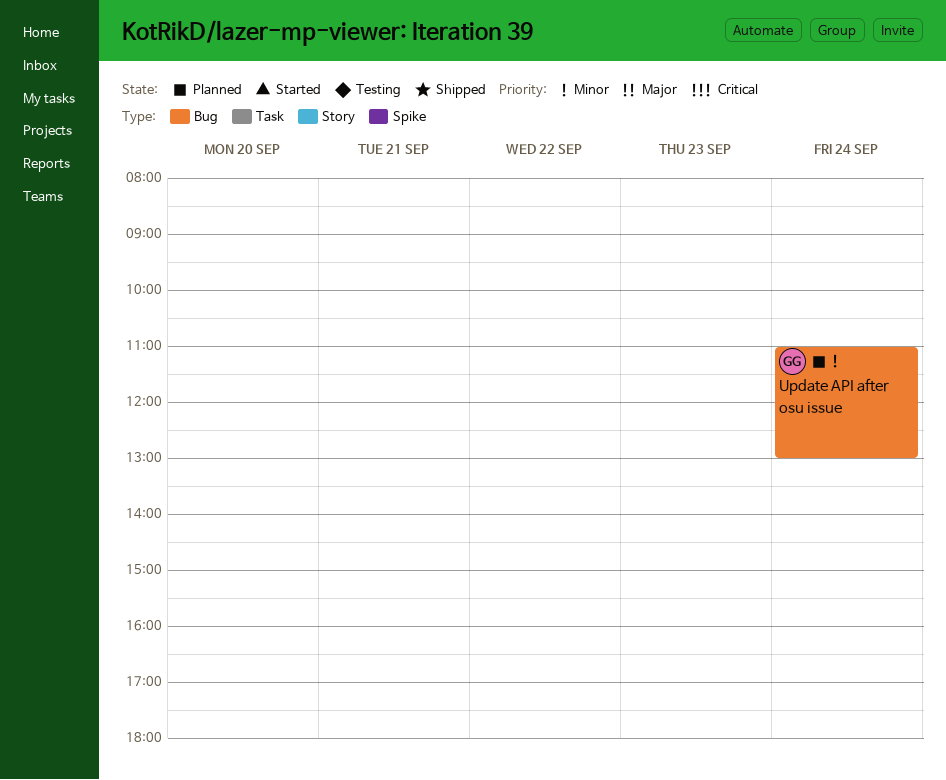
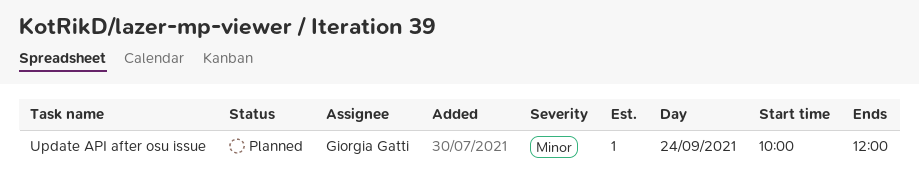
Update API after osu issue, begins: 11:00 -> 10:00
Update API after osu issue, ends: 13:00 -> 12:00

